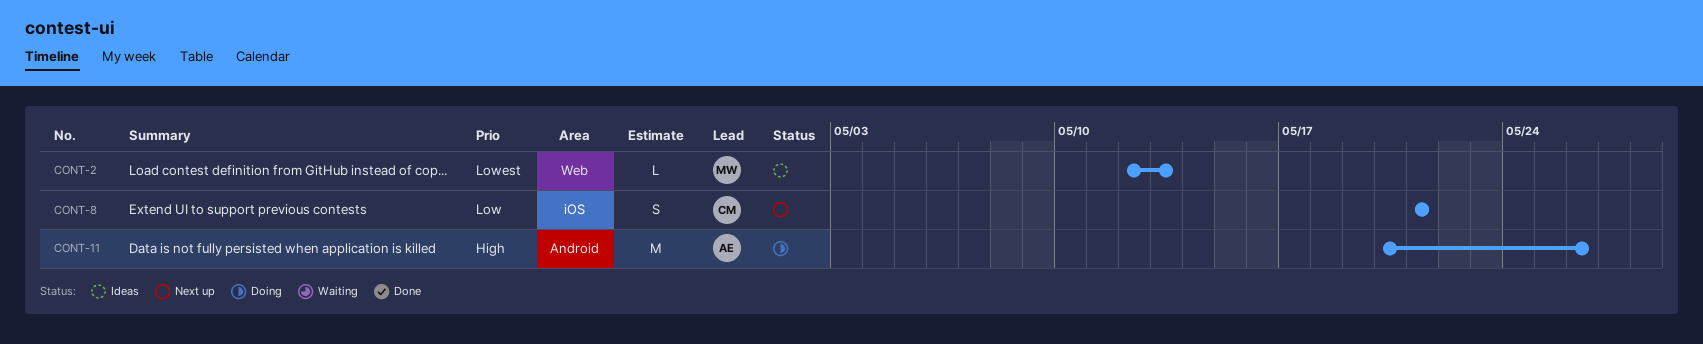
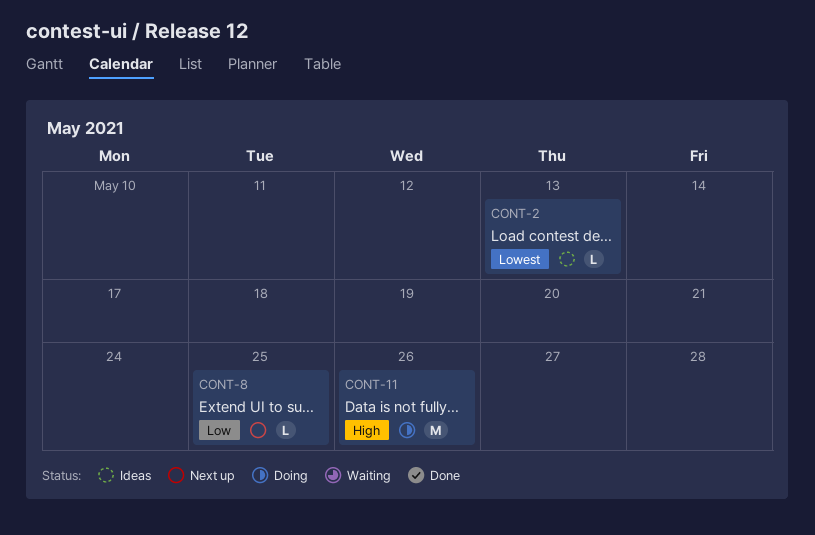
CONT-8, estimate: S -> L
CONT-8, due: May 21 -> May 25

